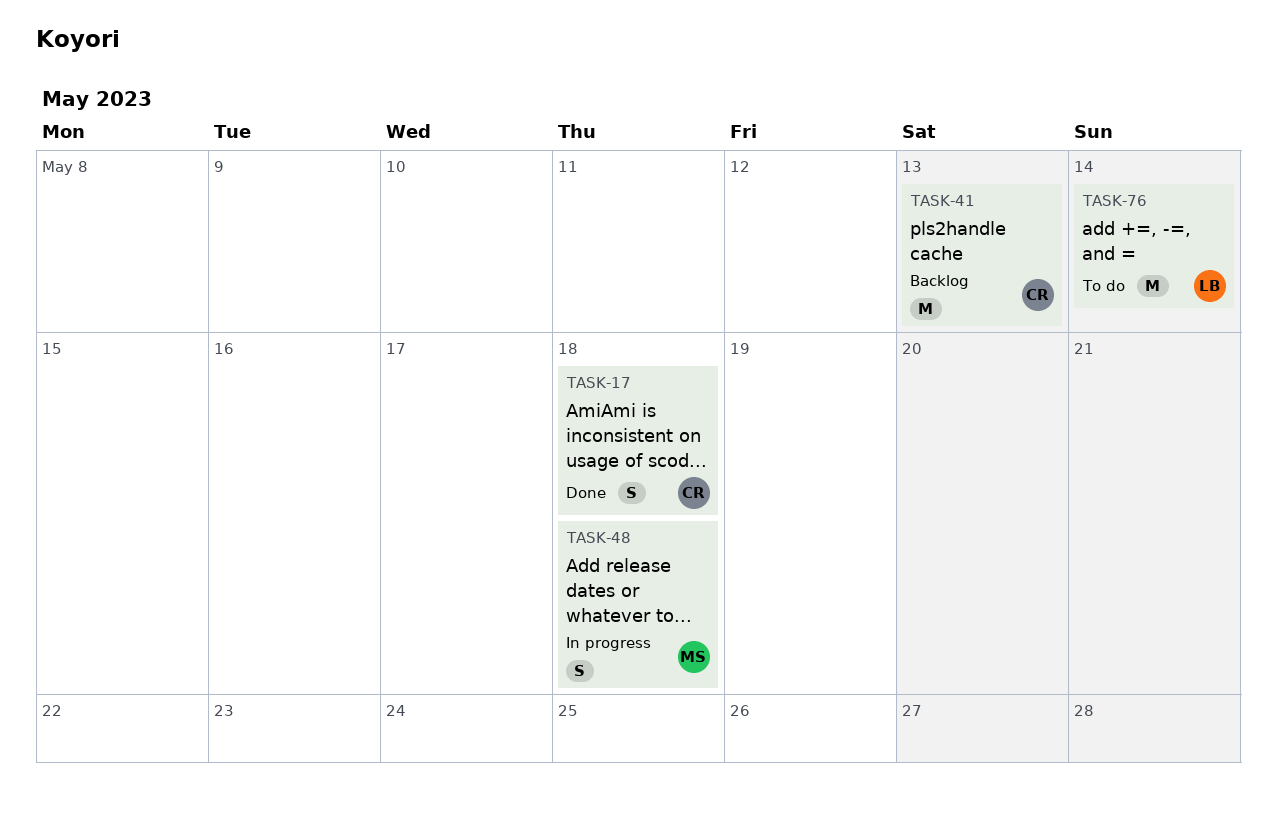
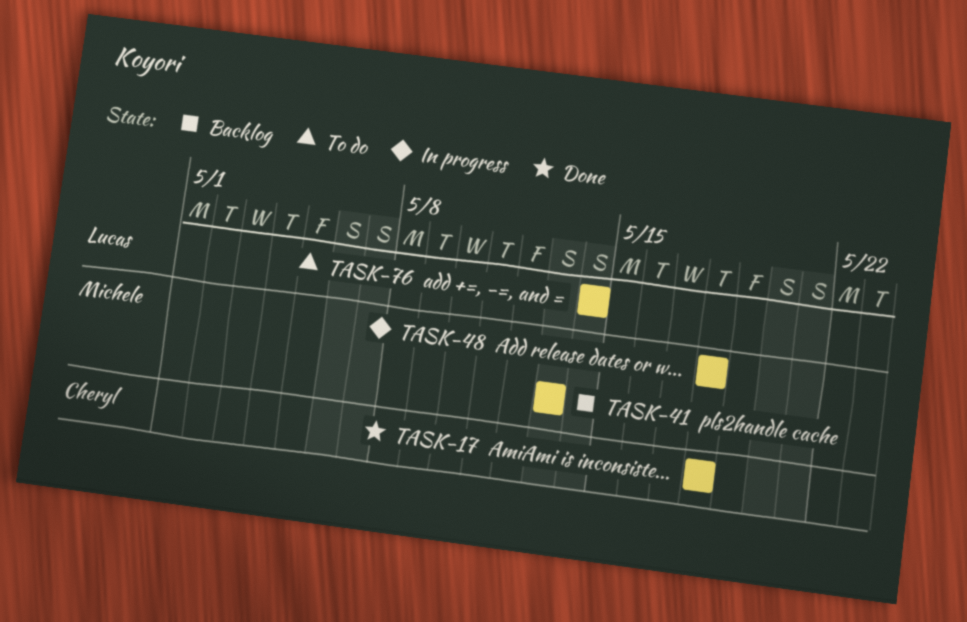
TASK-41, owner: Cheryl -> Michele

